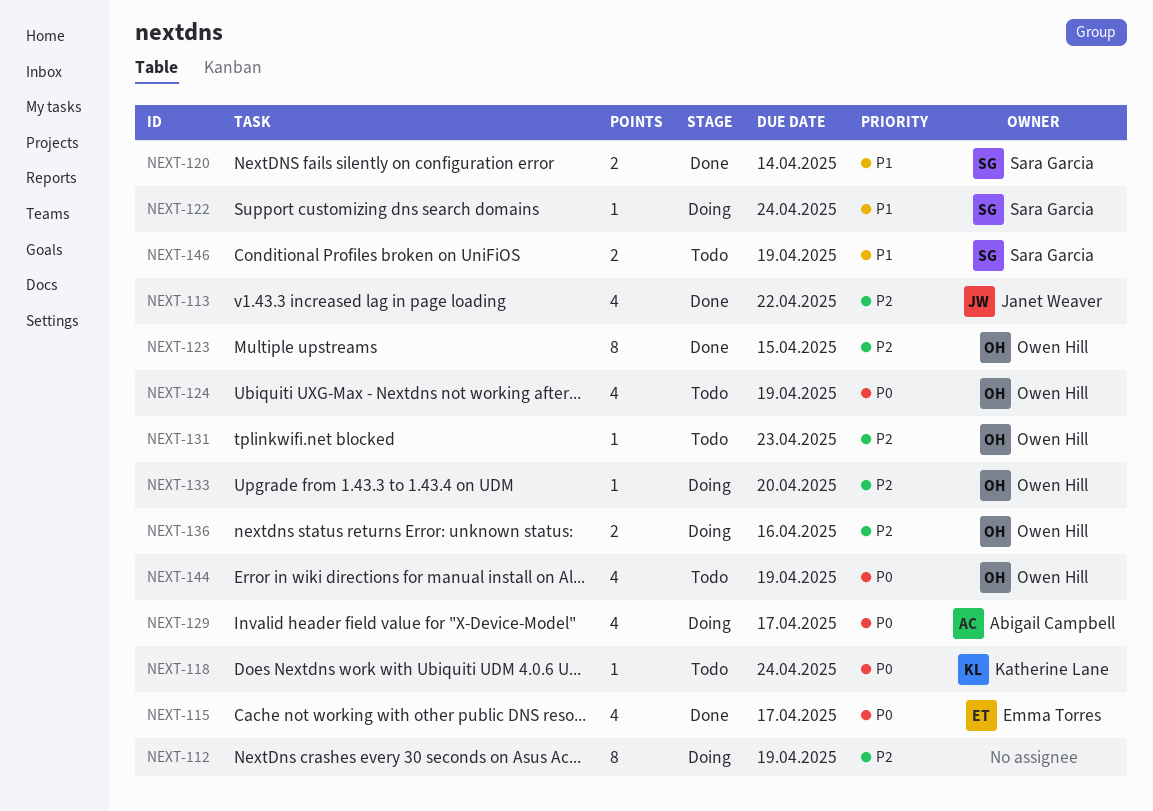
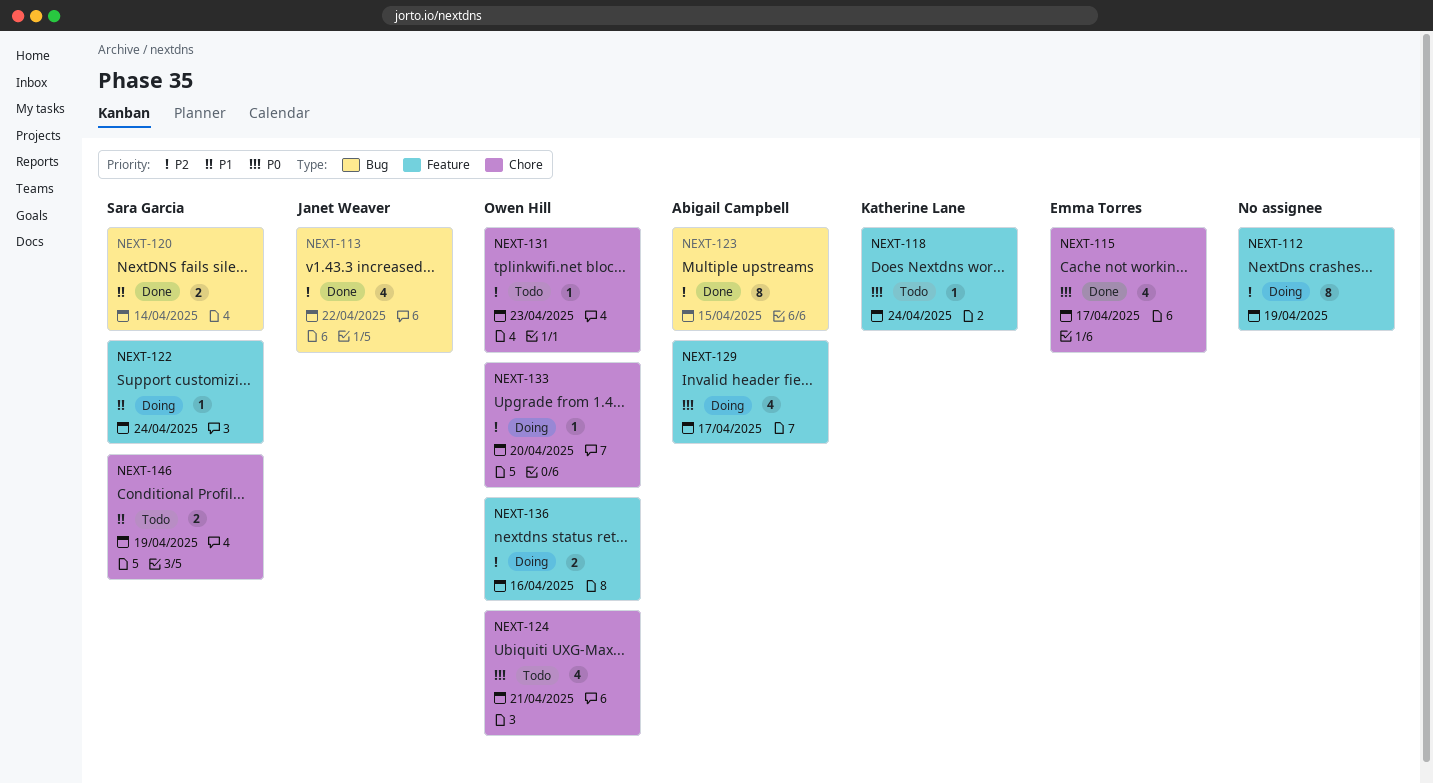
NEXT-123, owner: Owen Hill -> Abigail Campbell
NEXT-124, due: Apr 19 -> Apr 21
NEXT-144: present -> none

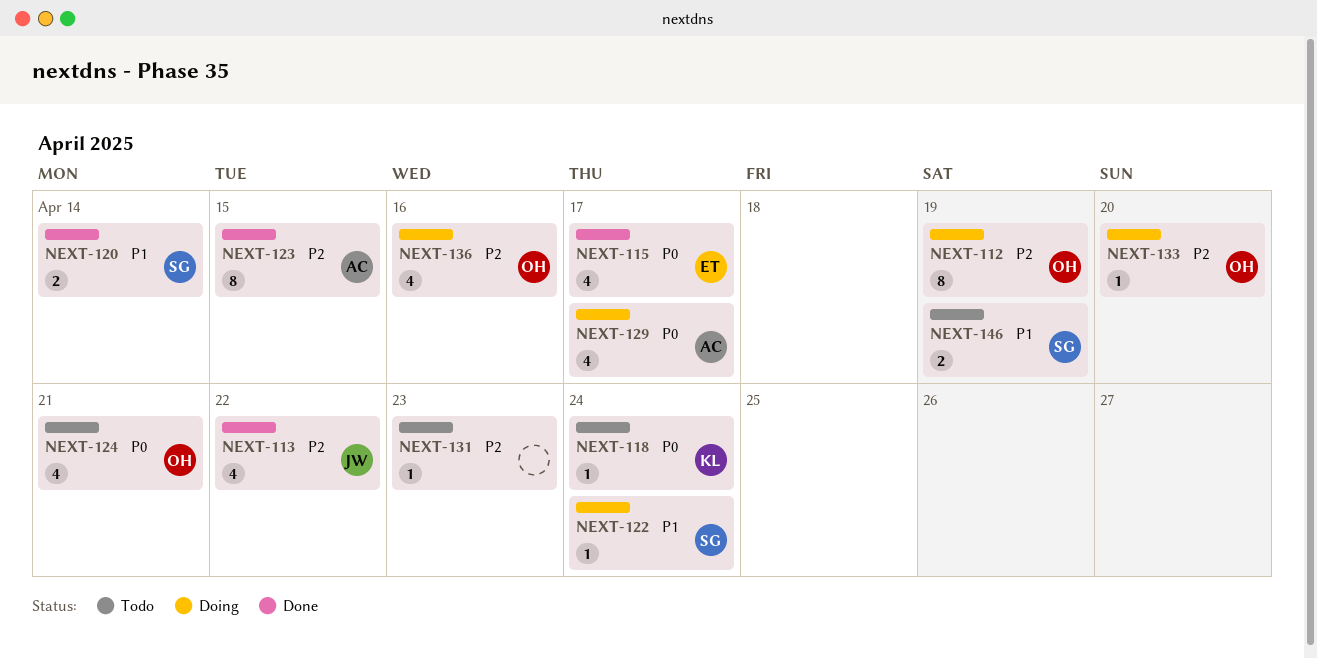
NEXT-112, owner: none -> Owen Hill
NEXT-131, owner: Owen Hill -> none
NEXT-136, estimate: 2 -> 4

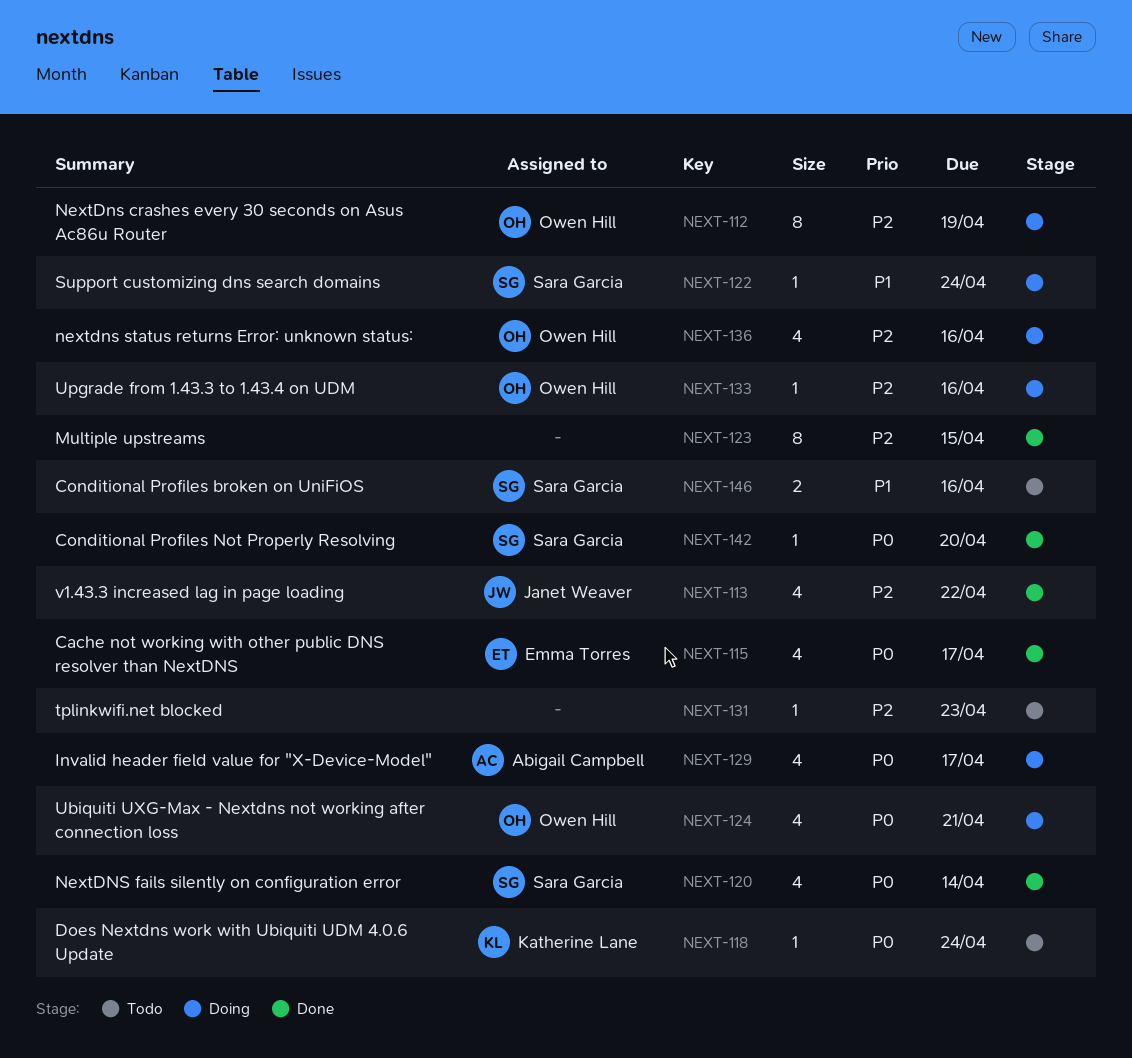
NEXT-120, priority: P1 -> P0
NEXT-120, estimate: 2 -> 4
NEXT-123, owner: Abigail Campbell -> none
NEXT-124, status: Todo -> Doing
NEXT-133, due: Apr 20 -> Apr 16
NEXT-142: none -> present
NEXT-146, due: Apr 19 -> Apr 16

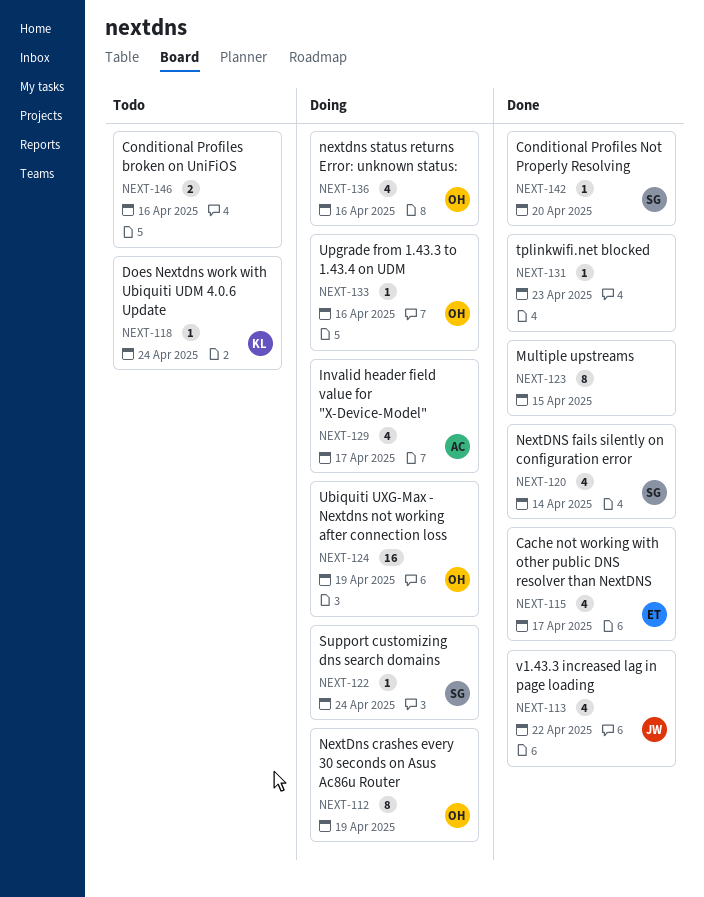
NEXT-124, estimate: 4 -> 16
NEXT-124, due: Apr 21 -> Apr 19
NEXT-131, status: Todo -> Done
NEXT-146, owner: Sara Garcia -> none

